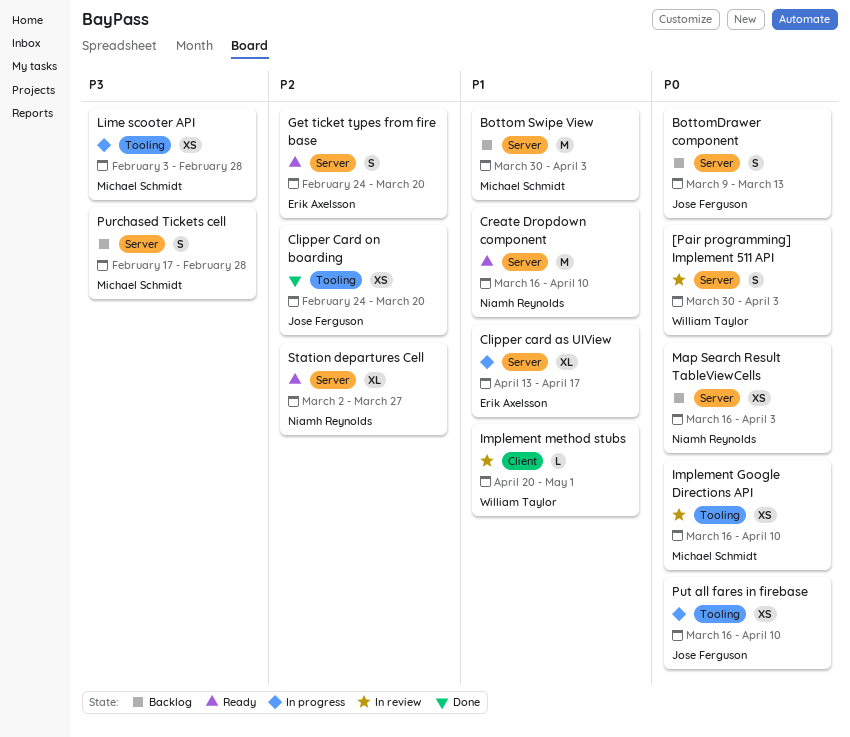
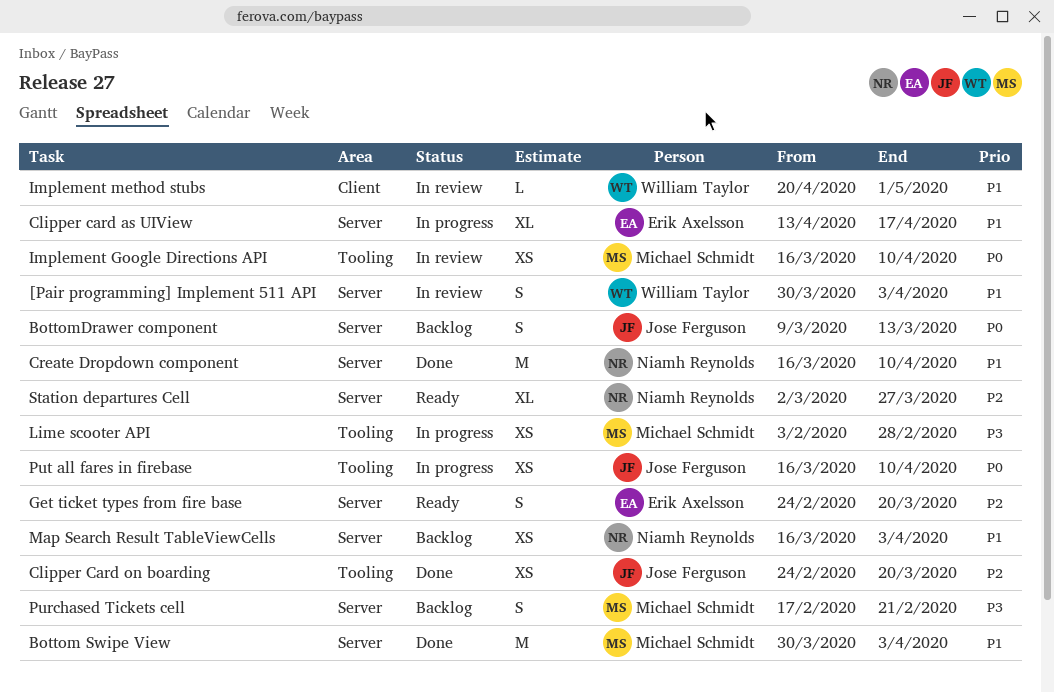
[Pair programming] Implement 511 API, priority: P0 -> P1
Bottom Swipe View, status: Backlog -> Done
Create Dropdown component, status: Ready -> Done
Map Search Result TableViewCells, priority: P0 -> P1
Purchased Tickets cell, due: Feb 28 -> Feb 21

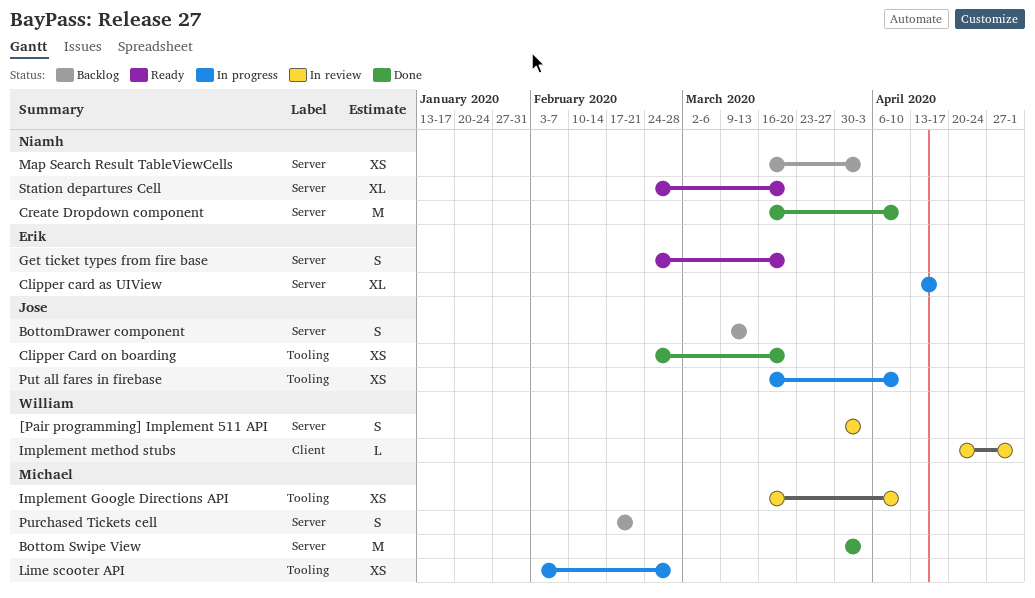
Station departures Cell, start: Mar 2 -> Feb 24
Station departures Cell, due: Mar 27 -> Mar 20

